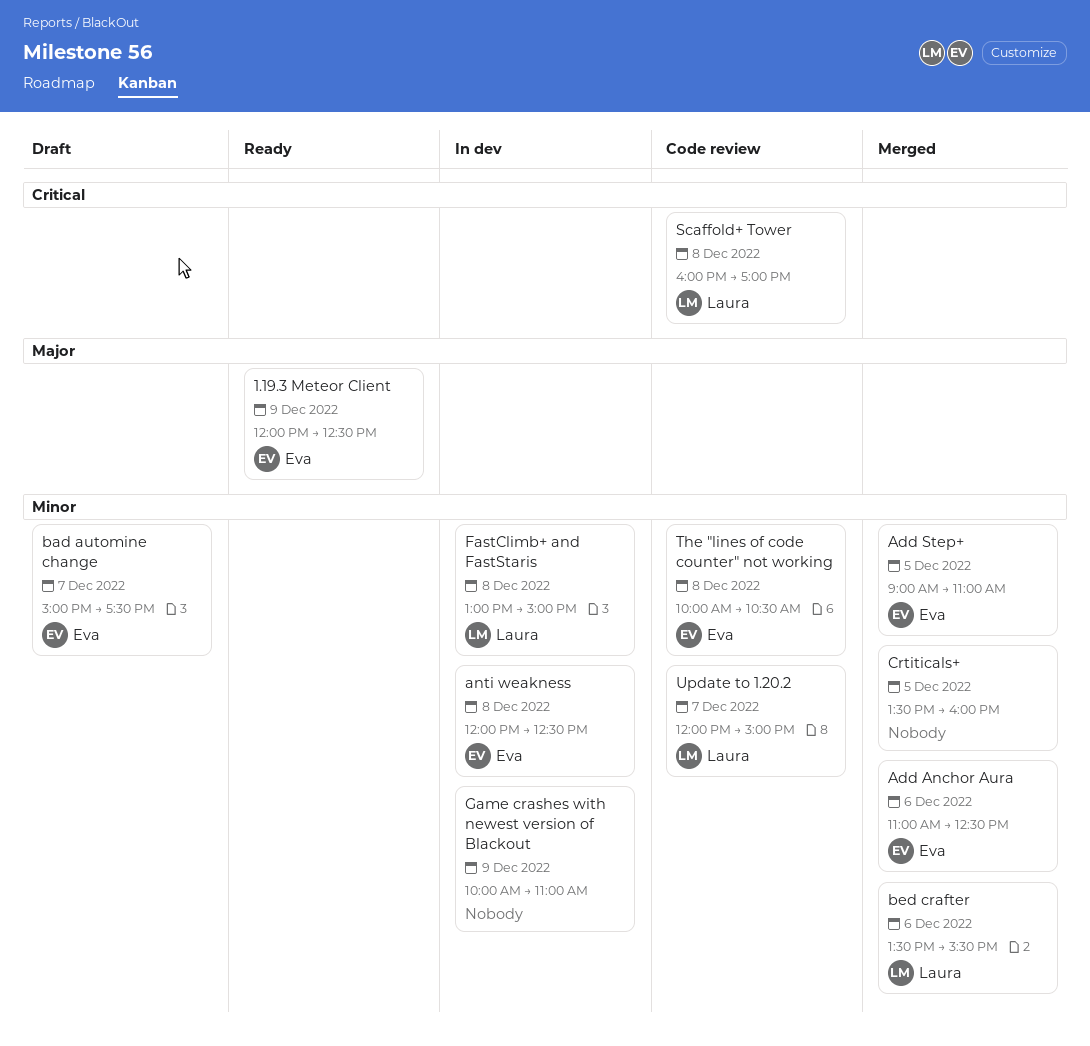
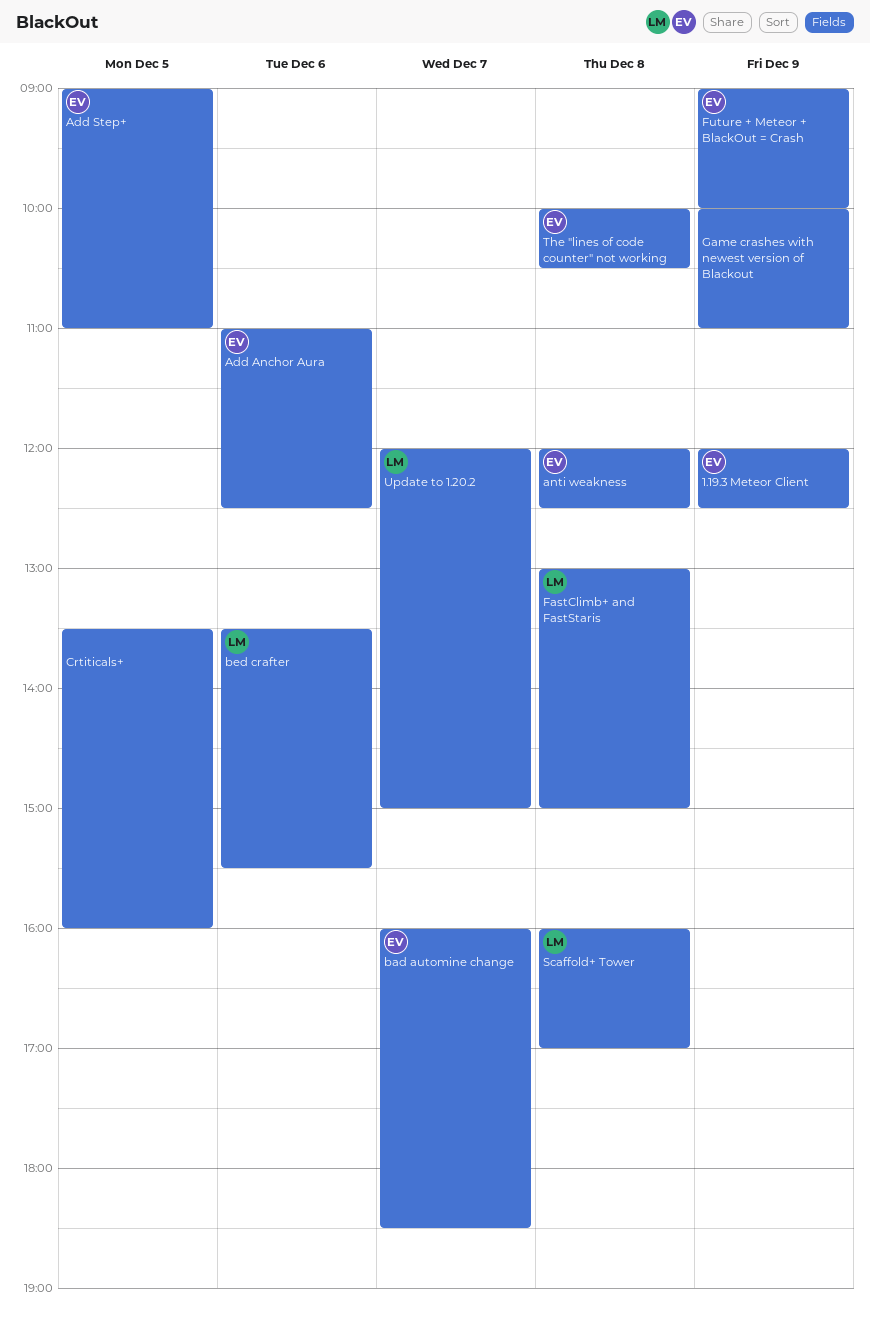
bad automine change, begins: 15:00 -> 16:00
bad automine change, ends: 17:30 -> 18:30
Future + Meteor + BlackOut = Crash: none -> present

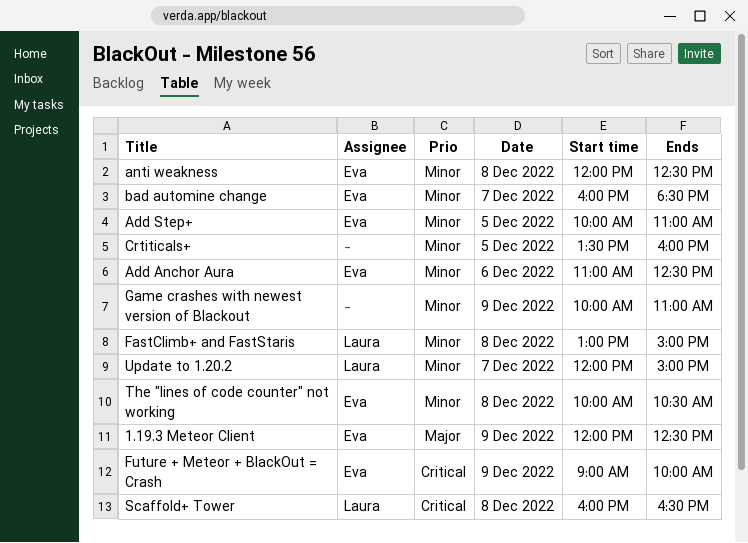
Add Step+, begins: 09:00 -> 10:00
bed crafter: present -> none
Scaffold+ Tower, ends: 17:00 -> 16:30

